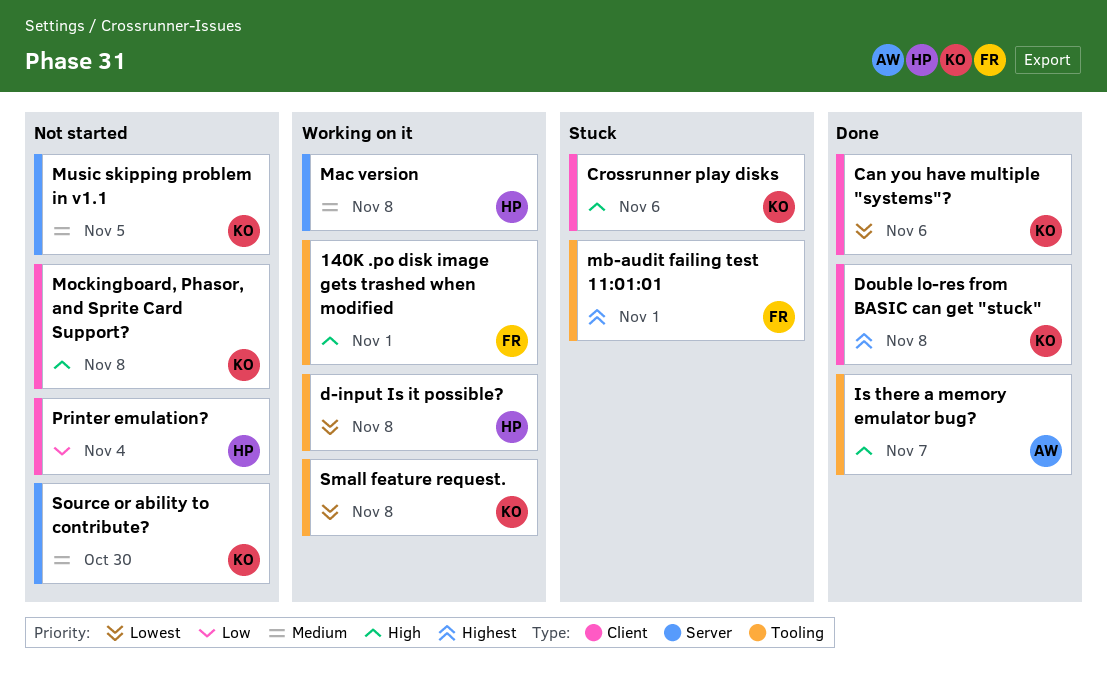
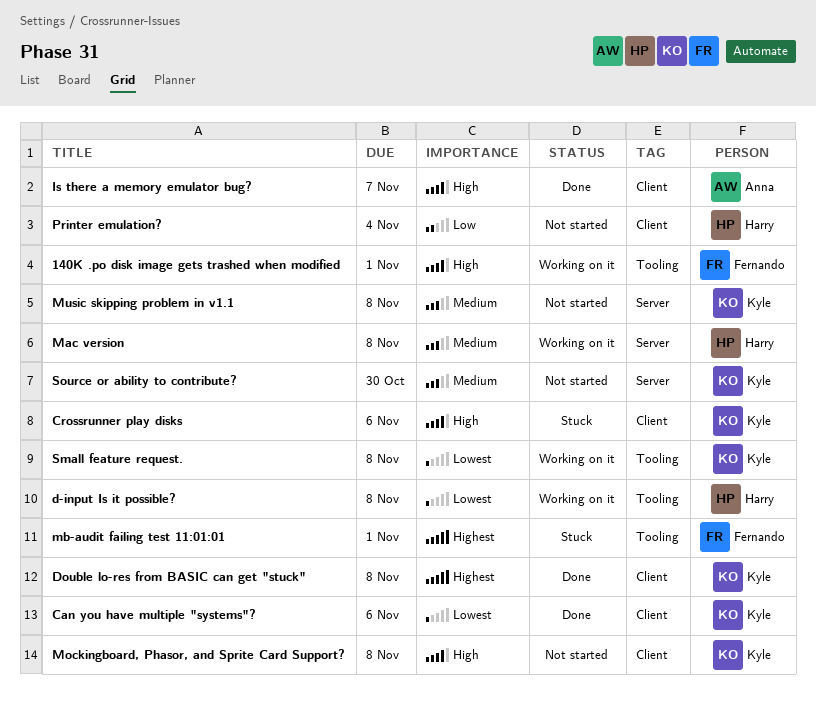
Is there a memory emulator bug?, label: Tooling -> Client
Music skipping problem in v1.1, due: Nov 5 -> Nov 8

